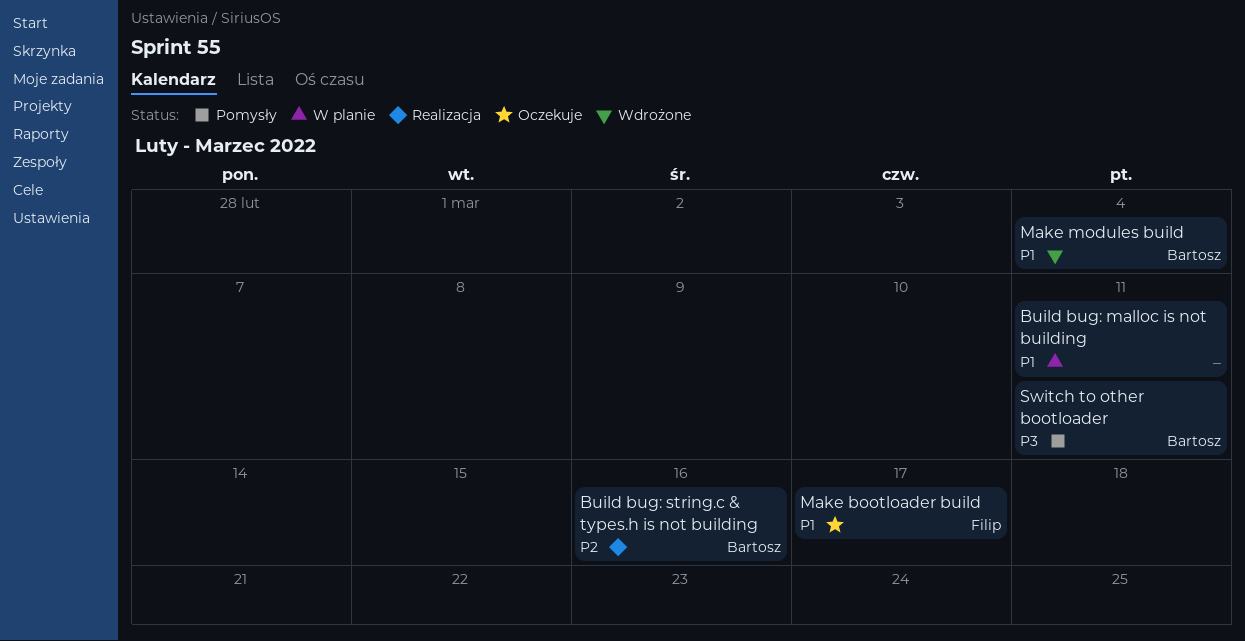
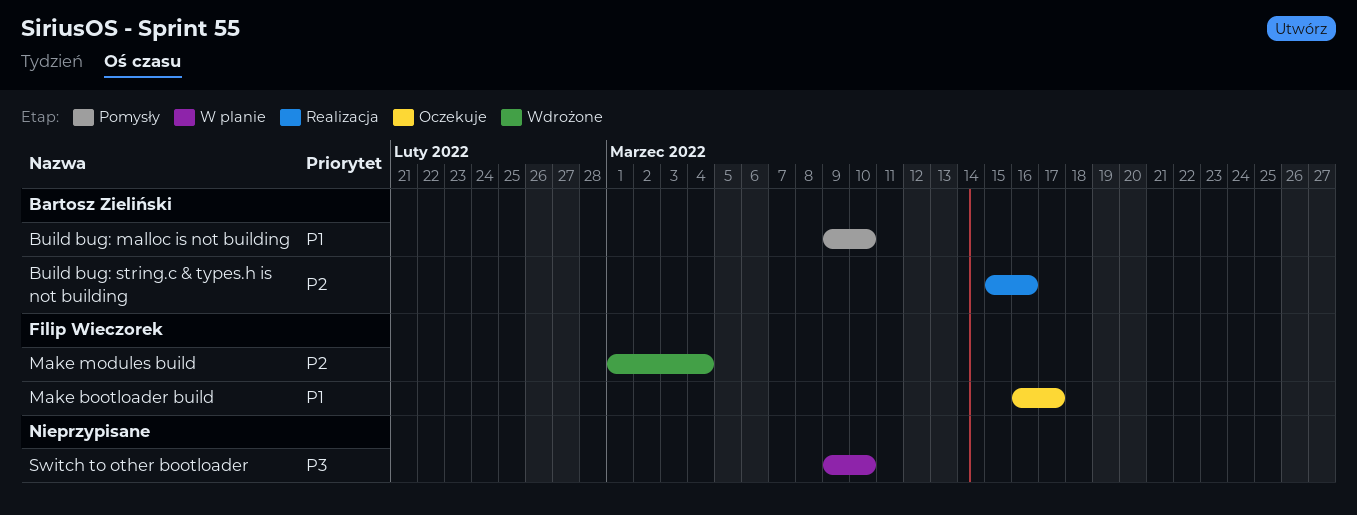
Build bug: malloc is not building, status: W planie -> Pomysły
Build bug: malloc is not building, owner: none -> Bartosz Zieliński
Build bug: malloc is not building, due: Mar 11 -> Mar 10
Make modules build, owner: Bartosz Zieliński -> Filip Wieczorek
Make modules build, priority: P1 -> P2
Switch to other bootloader, status: Pomysły -> W planie
Switch to other bootloader, owner: Bartosz Zieliński -> none
Switch to other bootloader, due: Mar 11 -> Mar 10

